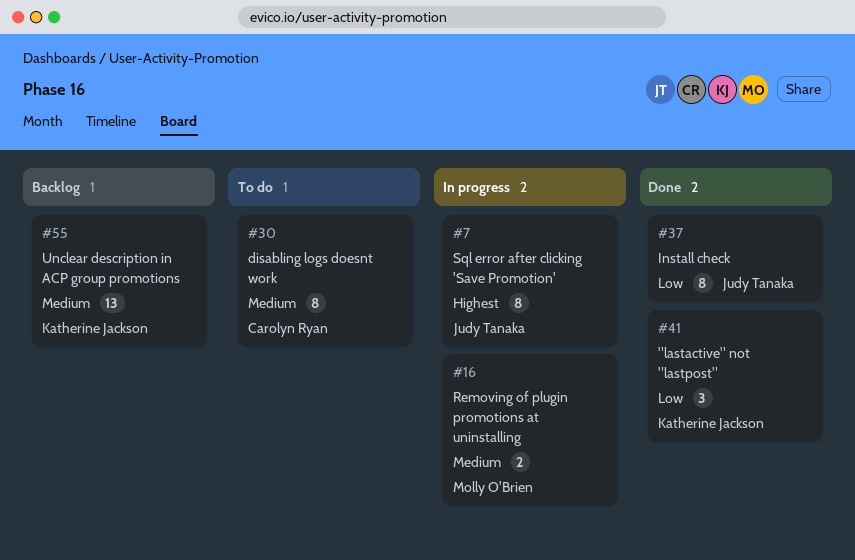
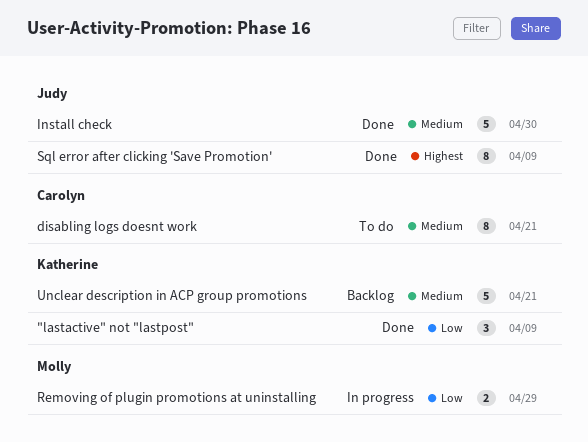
Install check, priority: Low -> Medium
Install check, estimate: 8 -> 5
Removing of plugin promotions at uninstalling, priority: Medium -> Low
Sql error after clicking 'Save Promotion', status: In progress -> Done
Unclear description in ACP group promotions, estimate: 13 -> 5

